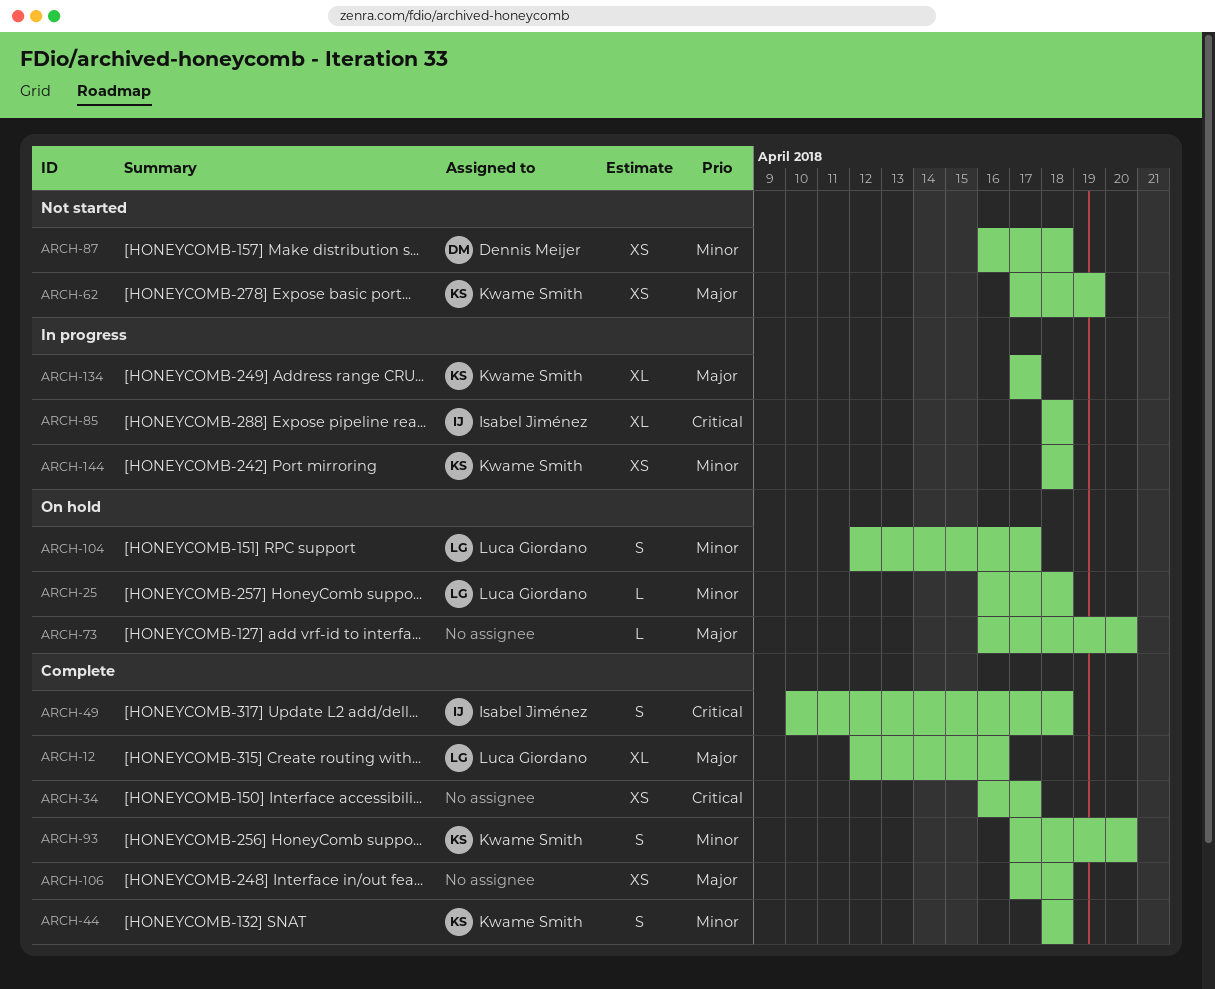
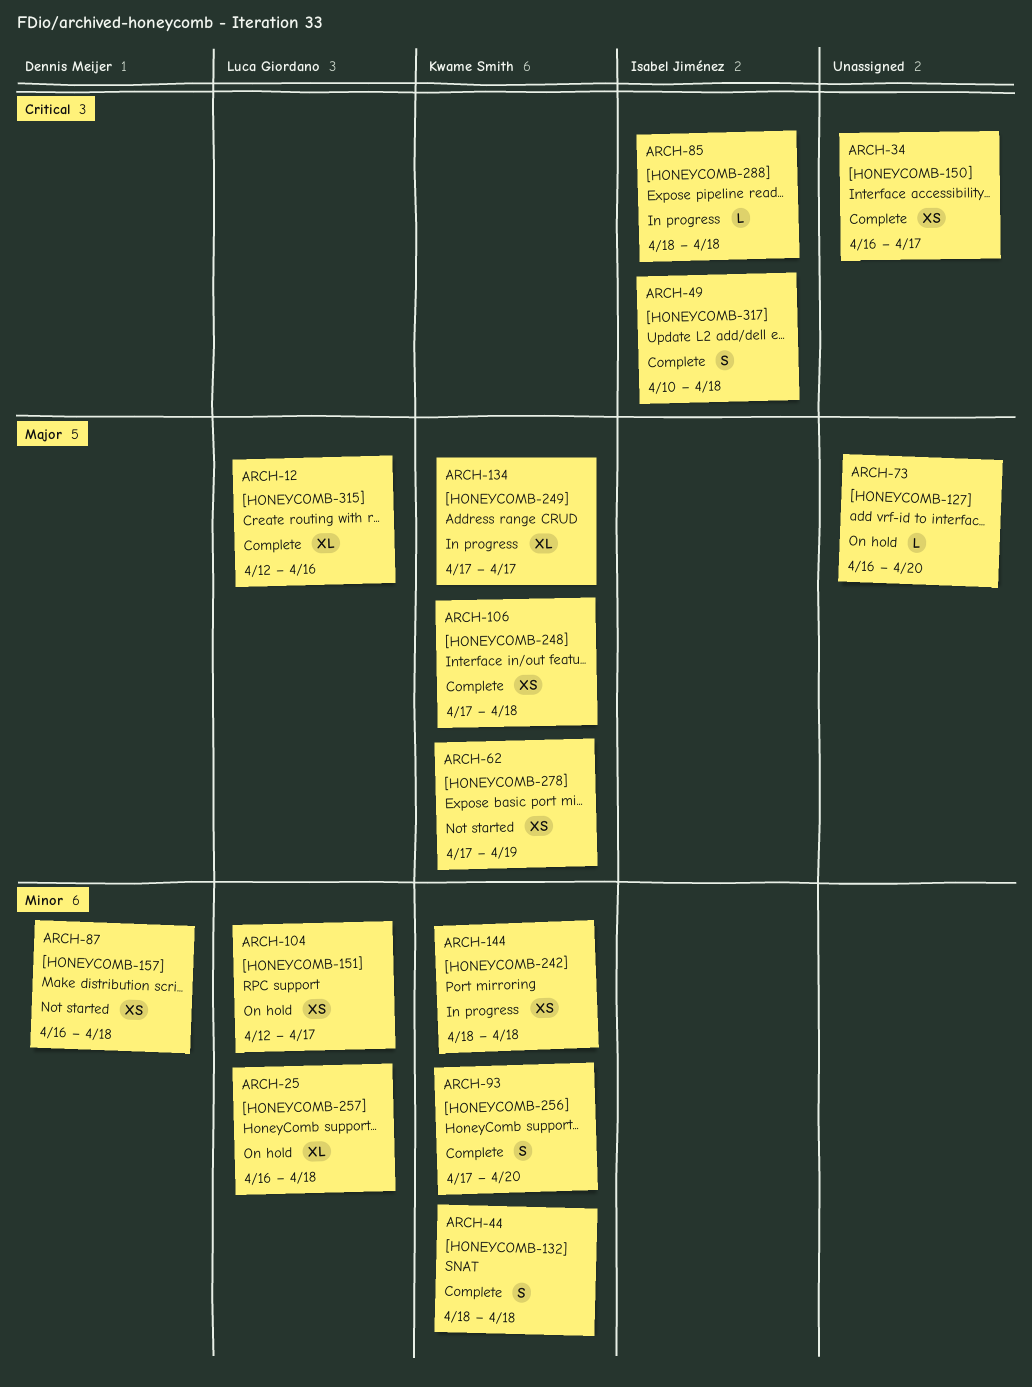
ARCH-25, estimate: L -> XL
ARCH-85, estimate: XL -> L
ARCH-104, estimate: S -> XS
ARCH-106, owner: none -> Kwame Smith

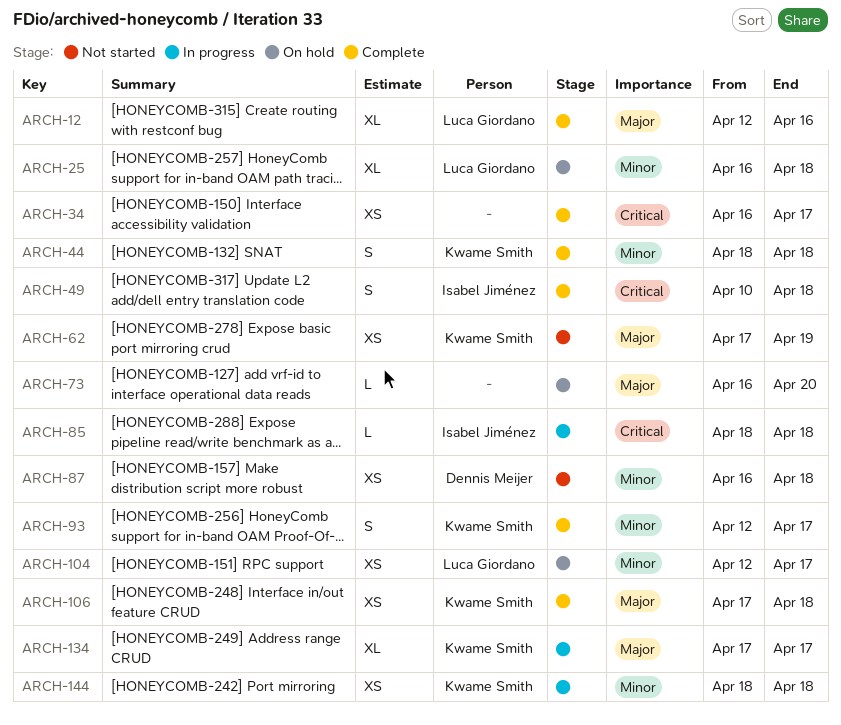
ARCH-93, start: Apr 17 -> Apr 12
ARCH-93, due: Apr 20 -> Apr 17

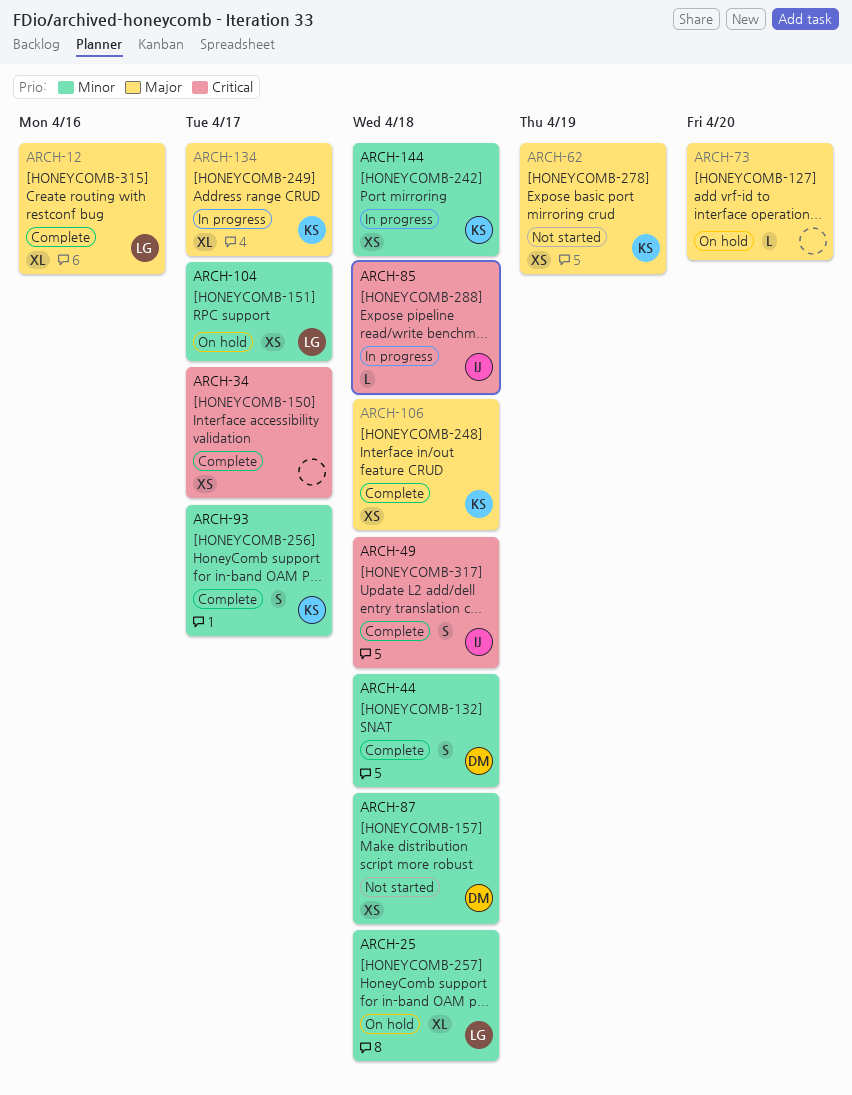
ARCH-44, owner: Kwame Smith -> Dennis Meijer

